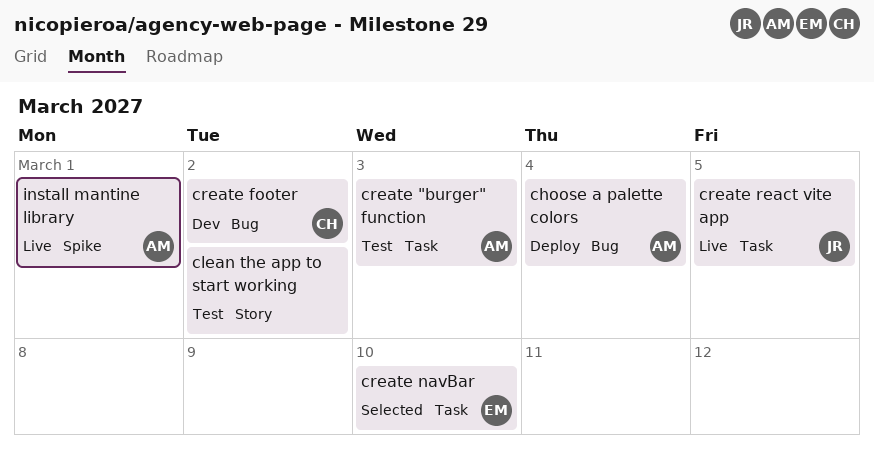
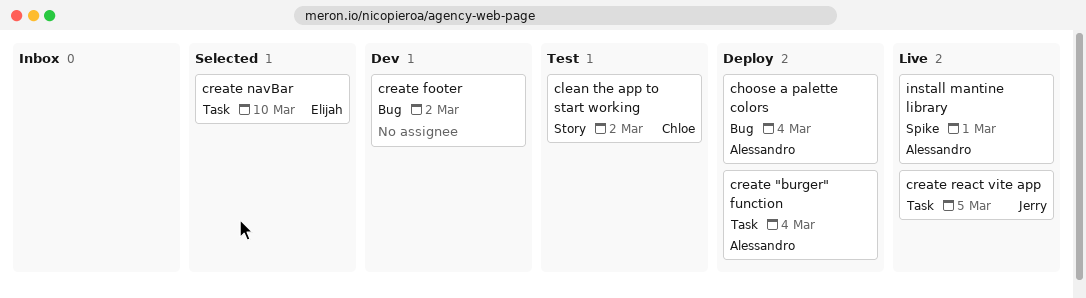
clean the app to start working, owner: none -> Chloe
create "burger" function, status: Test -> Deploy
create "burger" function, due: Mar 3 -> Mar 4
create footer, owner: Chloe -> none

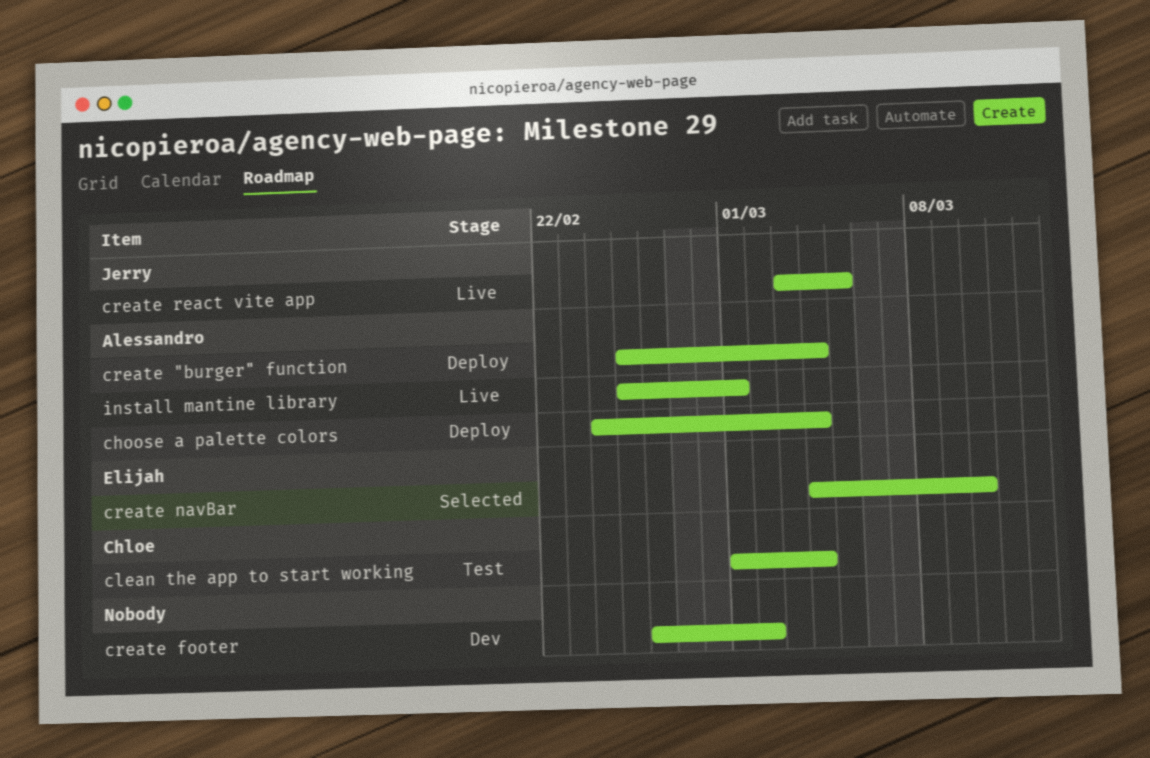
clean the app to start working, due: Mar 2 -> Mar 4

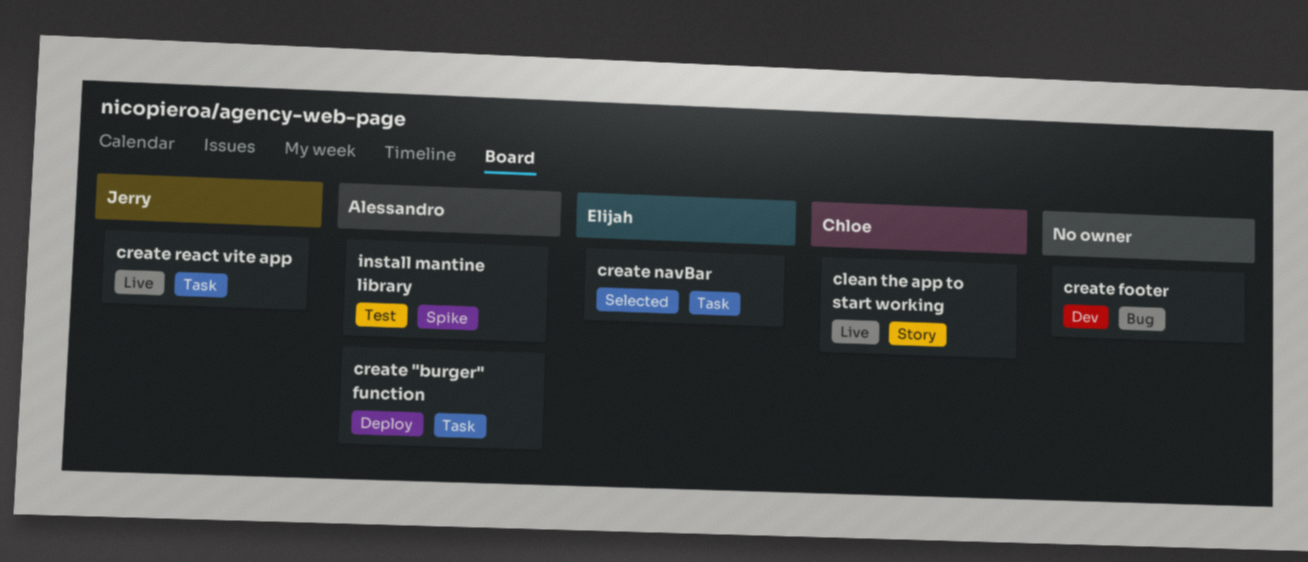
choose a palette colors: present -> none
clean the app to start working, status: Test -> Live
install mantine library, status: Live -> Test

